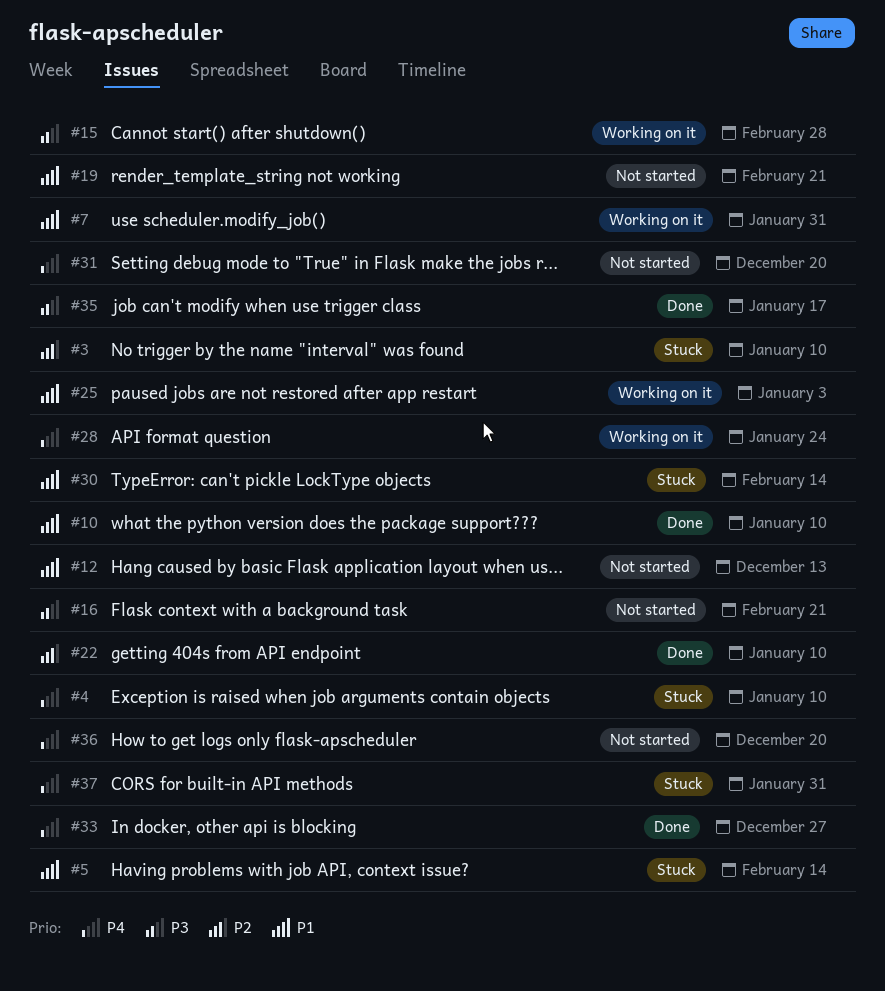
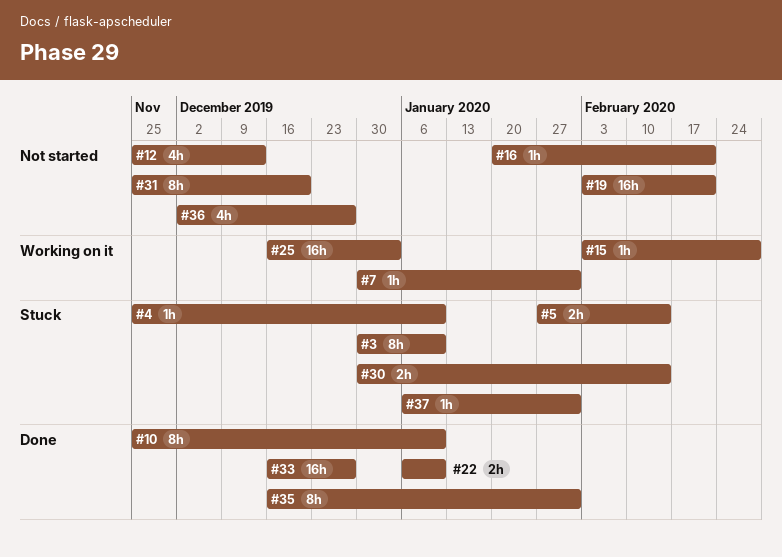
#28: present -> none
#35, due: Jan 17 -> Jan 31
#36, due: Dec 20 -> Dec 27

